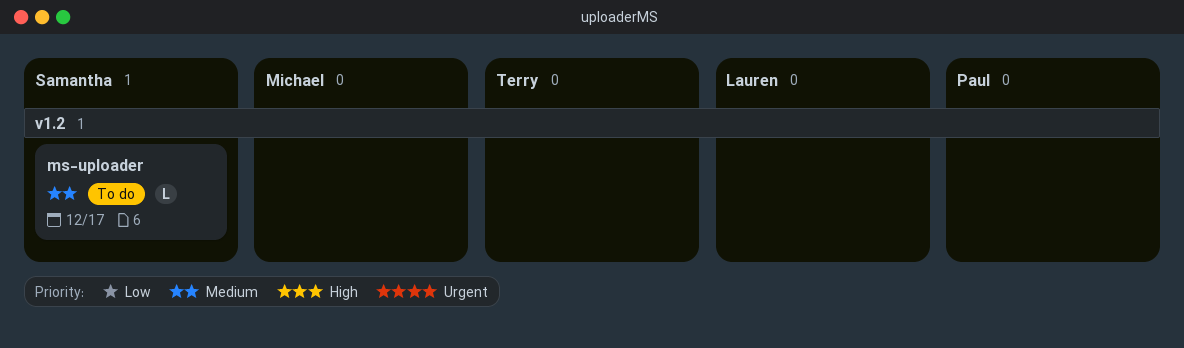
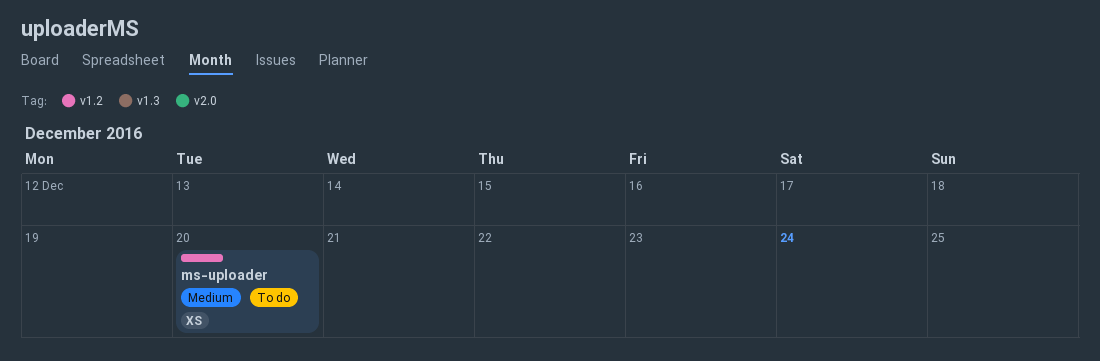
ms-uploader, estimate: L -> XS
ms-uploader, due: Dec 17 -> Dec 20

